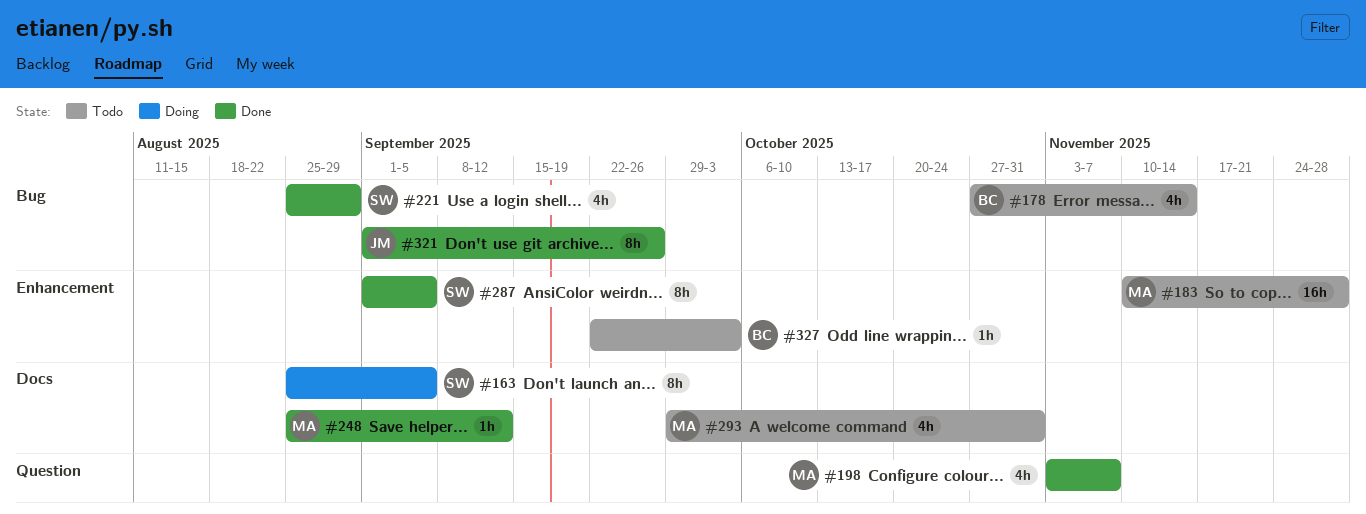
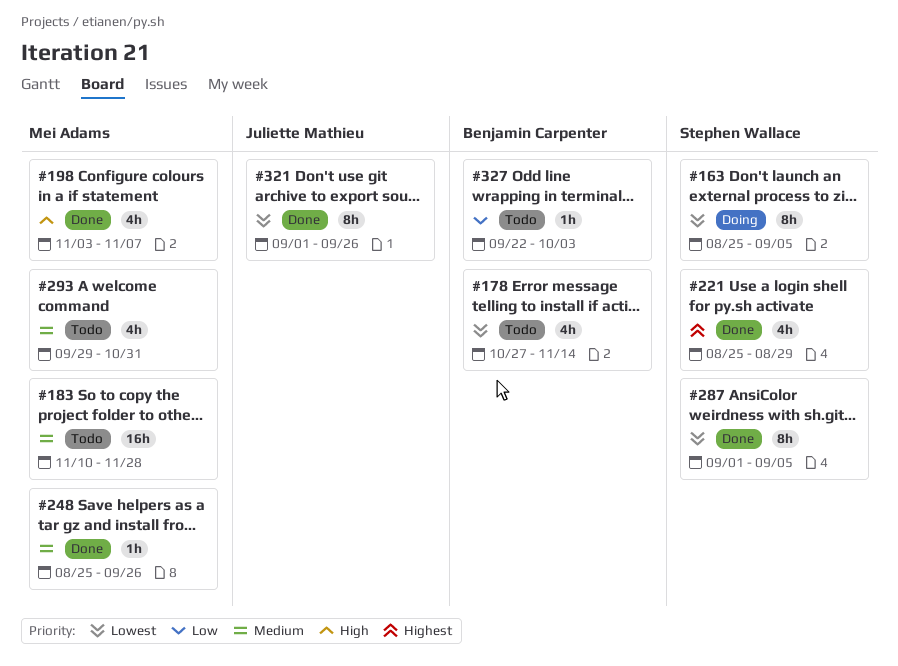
#248, due: Sep 12 -> Sep 26

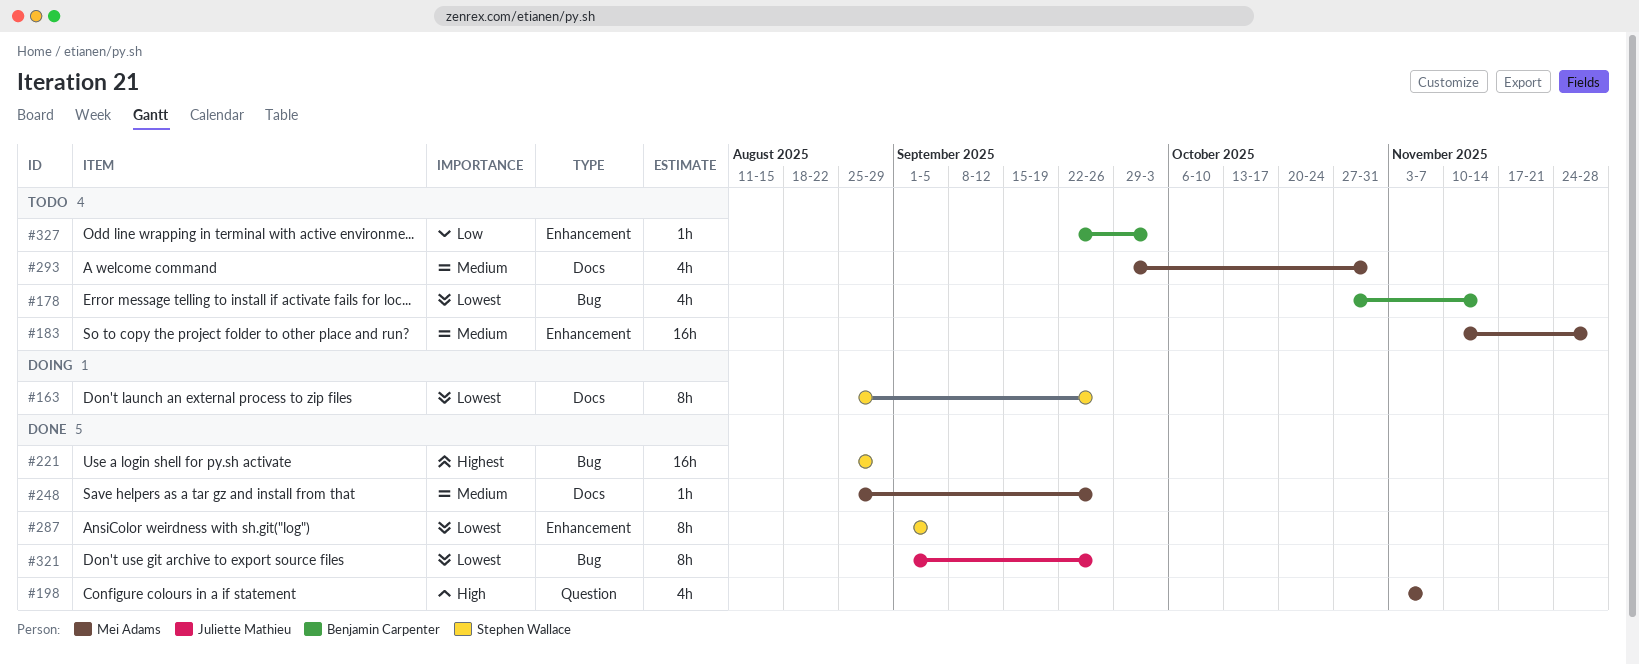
#163, due: Sep 5 -> Sep 26
#221, estimate: 4h -> 16h

